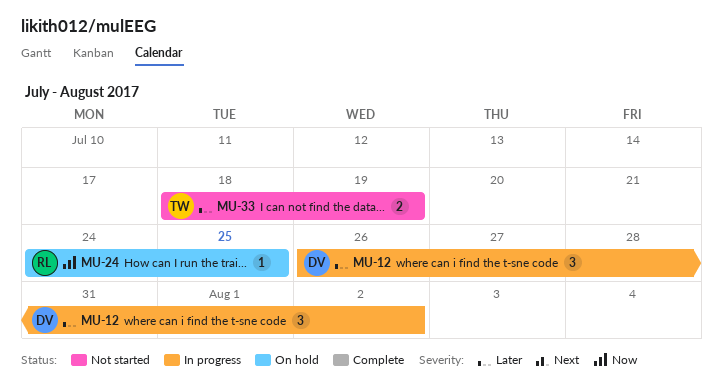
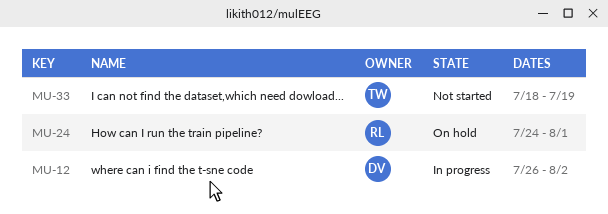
MU-24, due: Jul 25 -> Aug 1

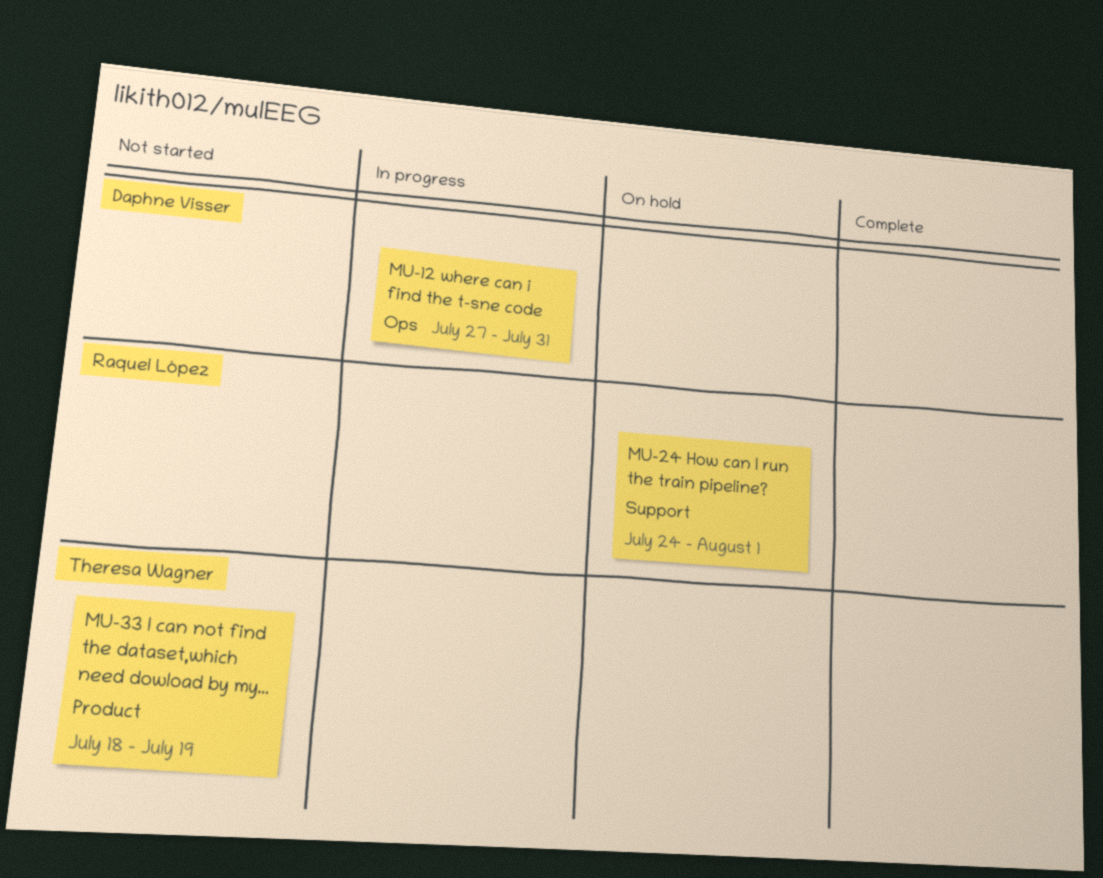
MU-12, start: Jul 26 -> Jul 27
MU-12, due: Aug 2 -> Jul 31

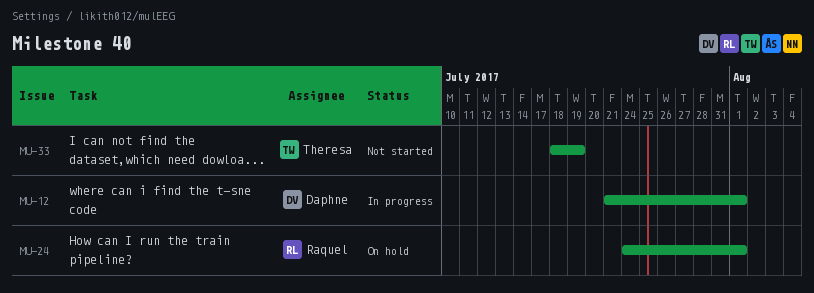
MU-12, start: Jul 27 -> Jul 21
MU-12, due: Jul 31 -> Aug 1

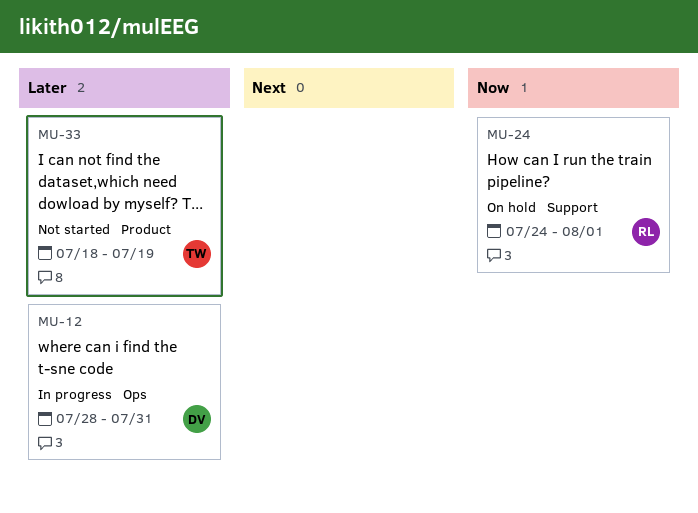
MU-12, start: Jul 21 -> Jul 28
MU-12, due: Aug 1 -> Jul 31

